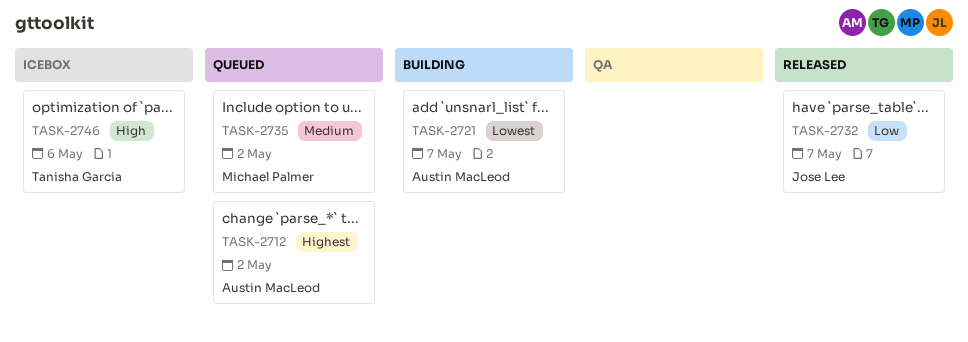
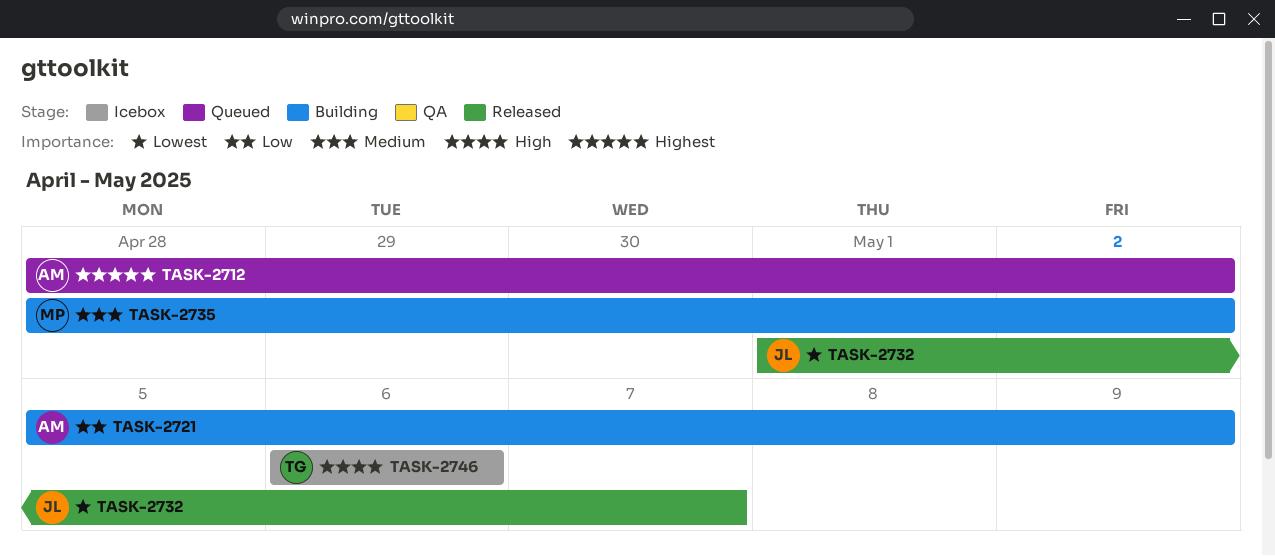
TASK-2721, priority: Lowest -> Low
TASK-2721, due: May 7 -> May 9
TASK-2732, priority: Low -> Lowest
TASK-2735, status: Queued -> Building

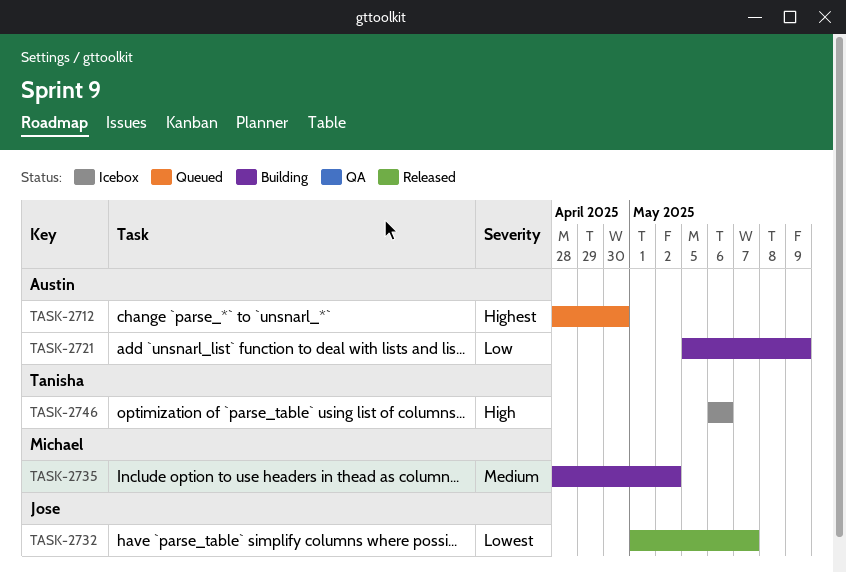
TASK-2712, due: May 2 -> Apr 30

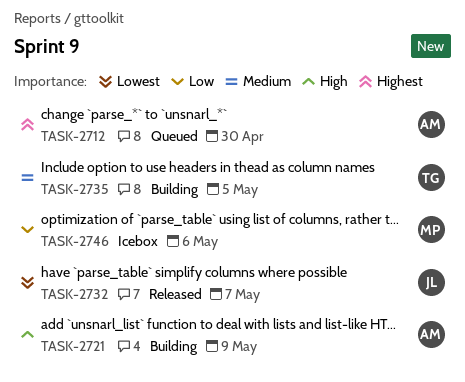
TASK-2721, priority: Low -> High
TASK-2735, owner: Michael -> Tanisha
TASK-2735, due: May 2 -> May 5
TASK-2746, owner: Tanisha -> Michael
TASK-2746, priority: High -> Low

